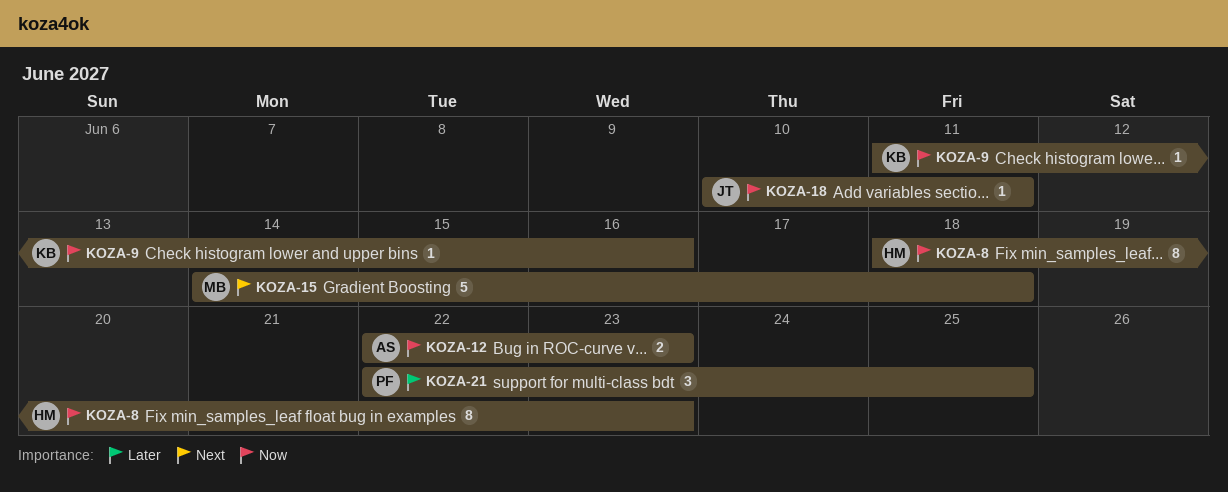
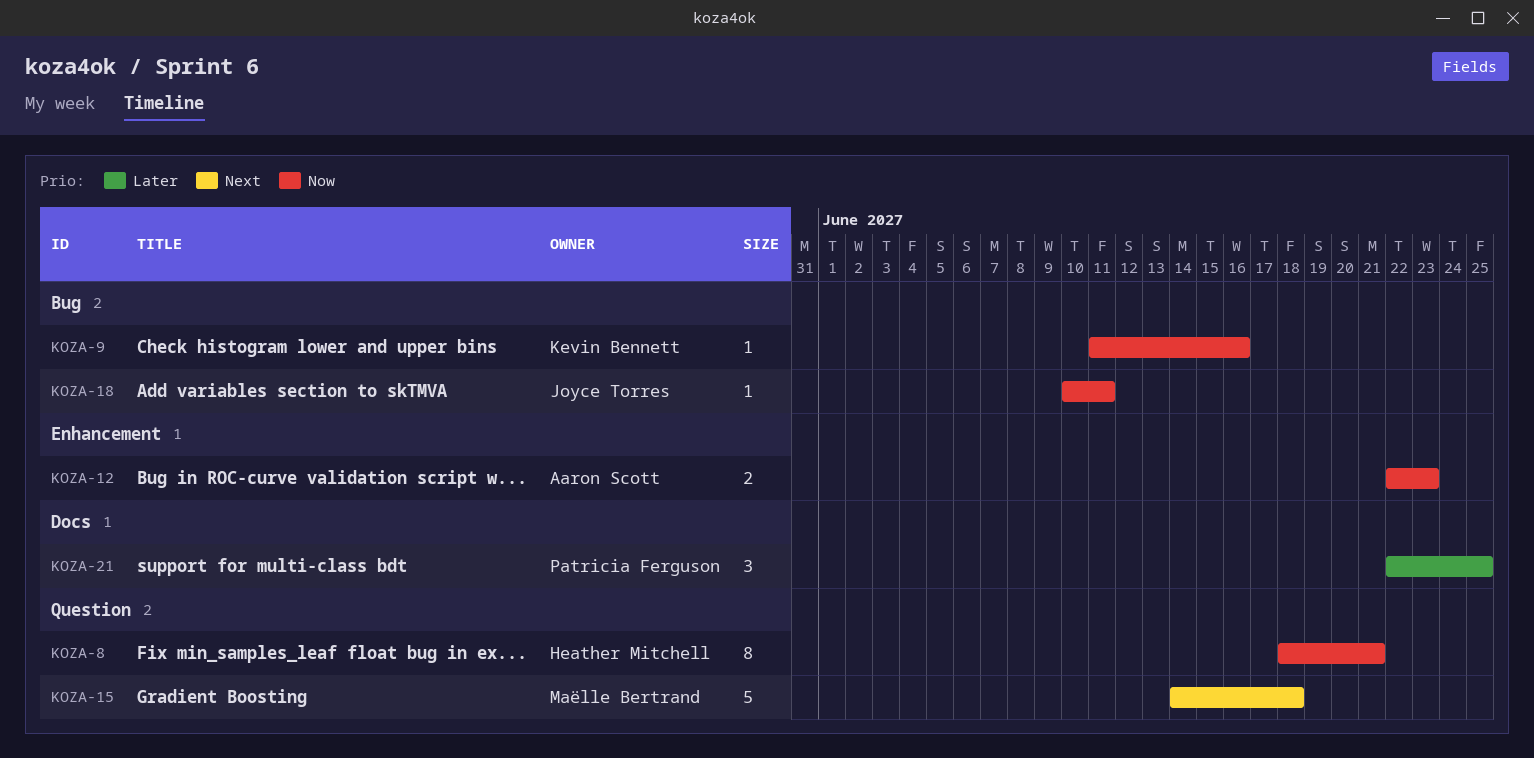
KOZA-8, due: Jun 23 -> Jun 21

